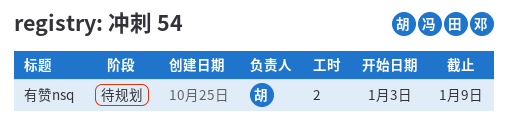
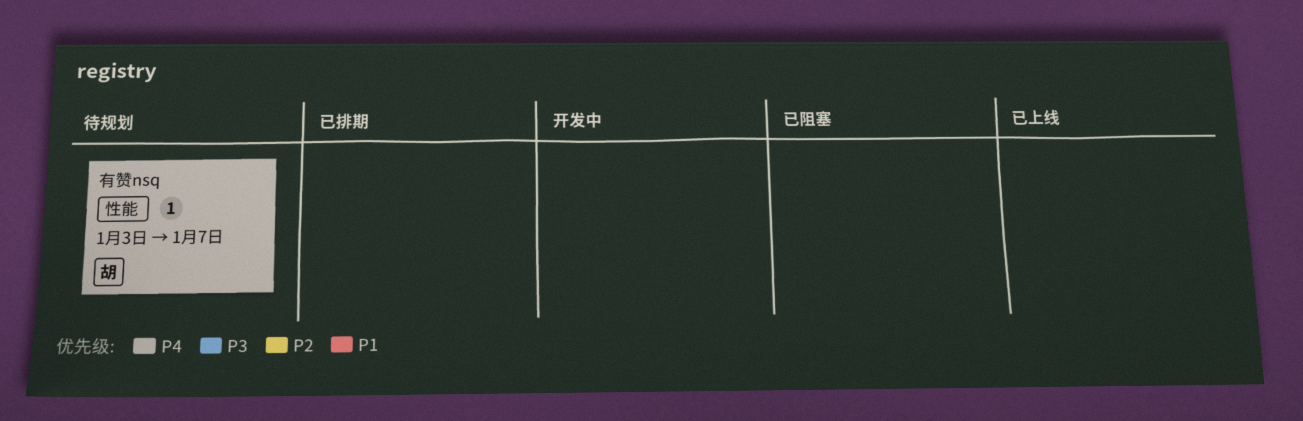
有赞nsq, estimate: 2 -> 1
有赞nsq, due: Jan 9 -> Jan 7

